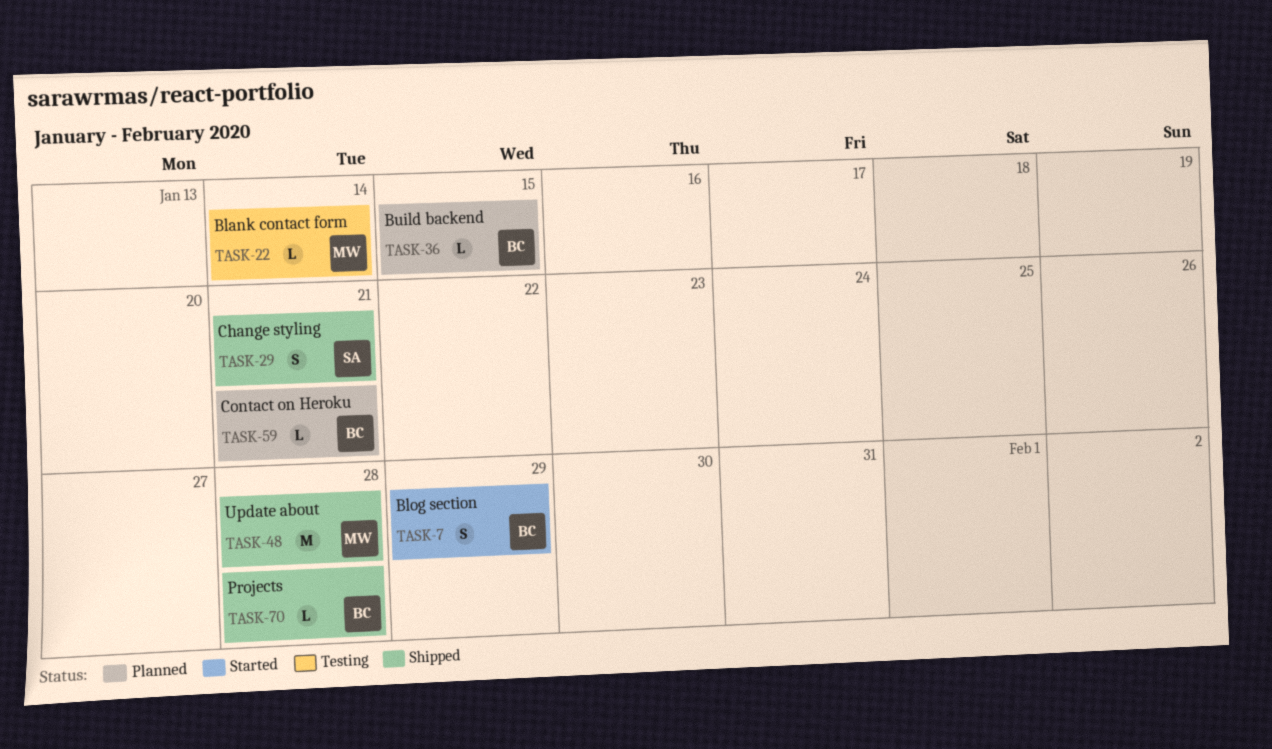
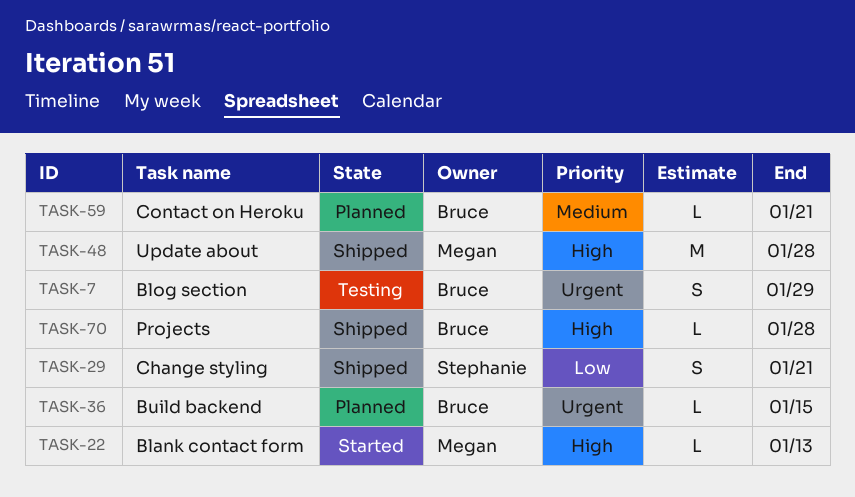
TASK-7, status: Started -> Testing
TASK-22, status: Testing -> Started
TASK-22, due: Jan 14 -> Jan 13

